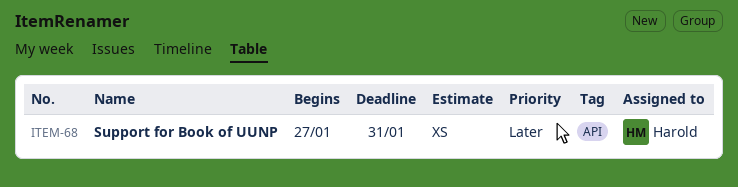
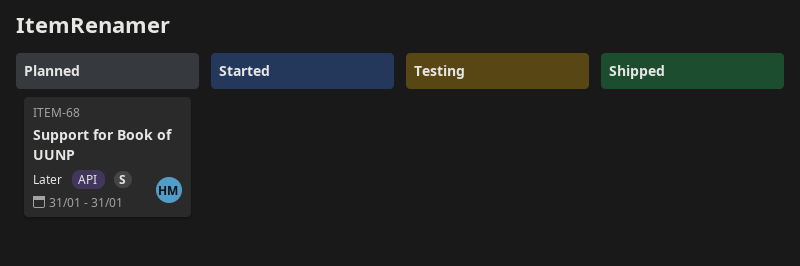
ITEM-68, estimate: XS -> S
ITEM-68, start: Jan 27 -> Jan 31

